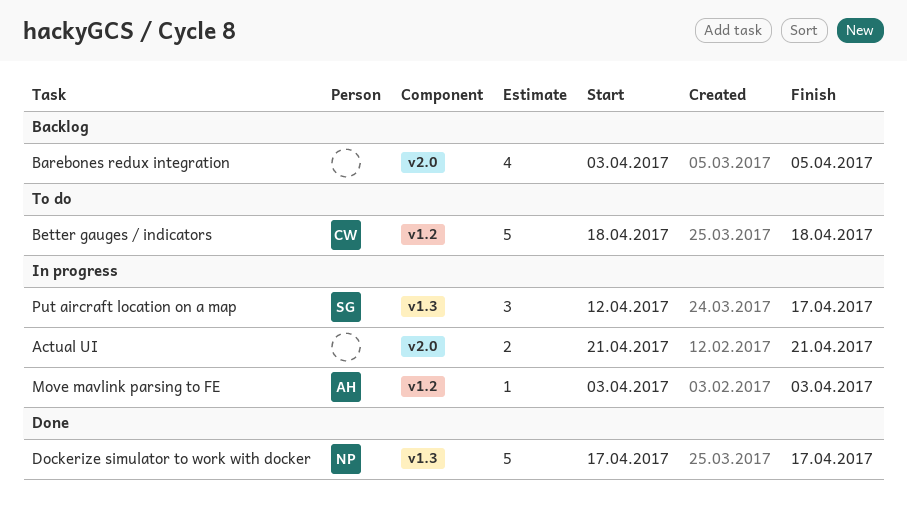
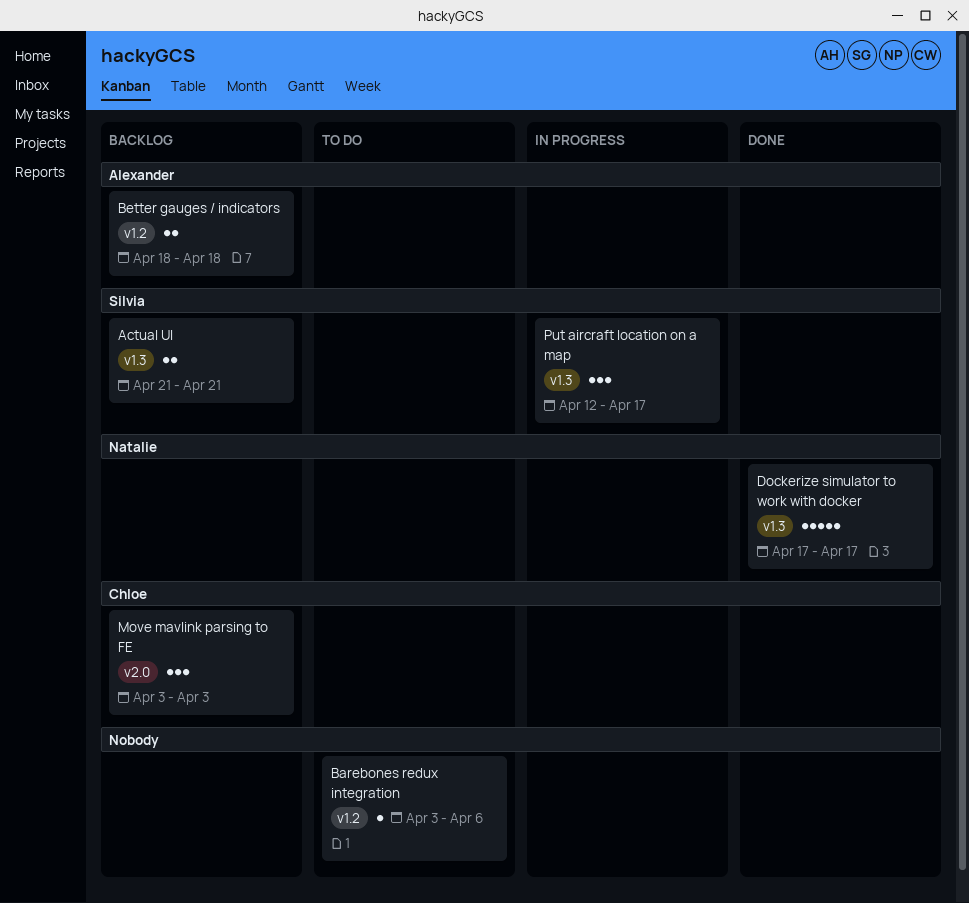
Actual UI, status: In progress -> Backlog
Actual UI, owner: none -> Silvia
Actual UI, label: v2.0 -> v1.3
Barebones redux integration, status: Backlog -> To do
Barebones redux integration, label: v2.0 -> v1.2
Barebones redux integration, estimate: 4 -> 1
Barebones redux integration, due: Apr 5 -> Apr 6
Better gauges / indicators, status: To do -> Backlog
Better gauges / indicators, owner: Chloe -> Alexander
Better gauges / indicators, estimate: 5 -> 2
Move mavlink parsing to FE, status: In progress -> Backlog
Move mavlink parsing to FE, owner: Alexander -> Chloe
Move mavlink parsing to FE, label: v1.2 -> v2.0
Move mavlink parsing to FE, estimate: 1 -> 3

